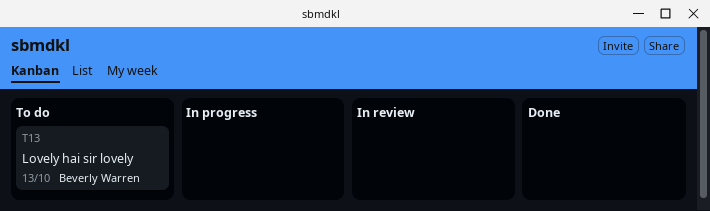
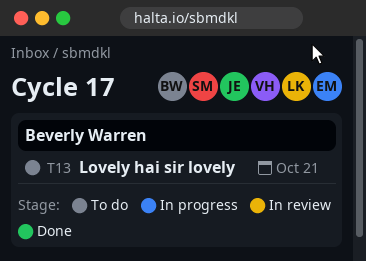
T13, due: Oct 13 -> Oct 21

